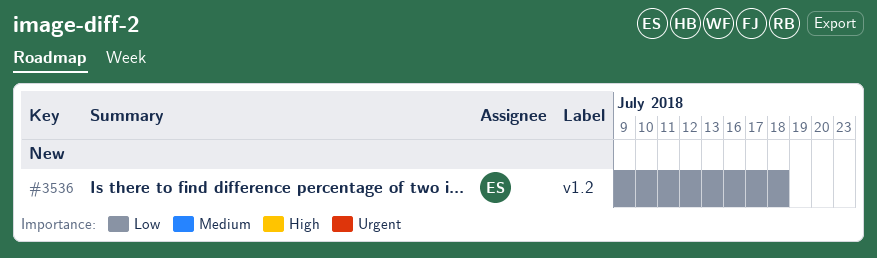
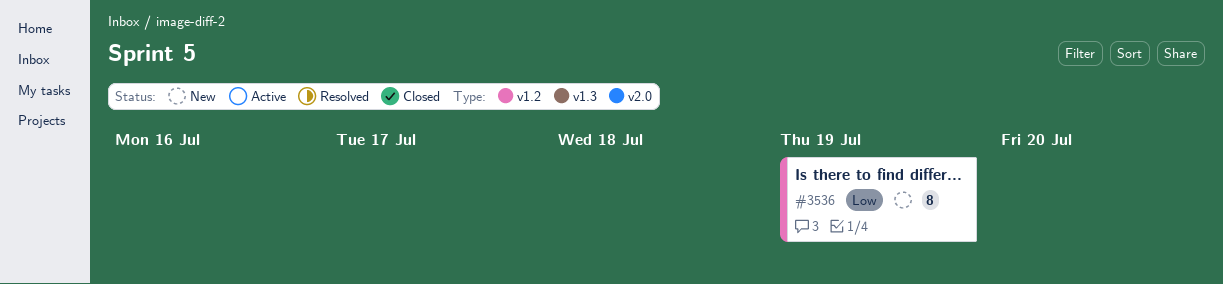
#3536, due: Jul 18 -> Jul 19

